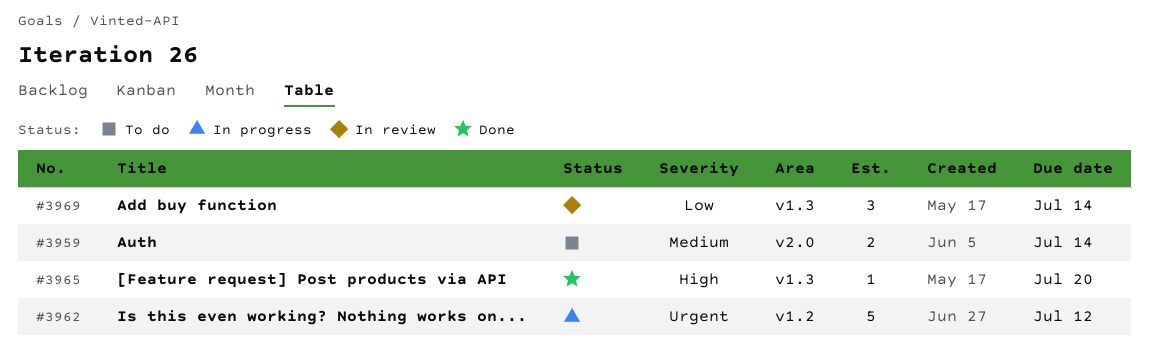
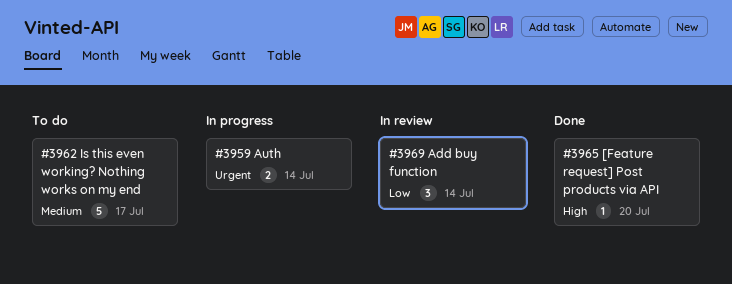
#3959, status: To do -> In progress
#3959, priority: Medium -> Urgent
#3962, status: In progress -> To do
#3962, priority: Urgent -> Medium
#3962, due: Jul 12 -> Jul 17

